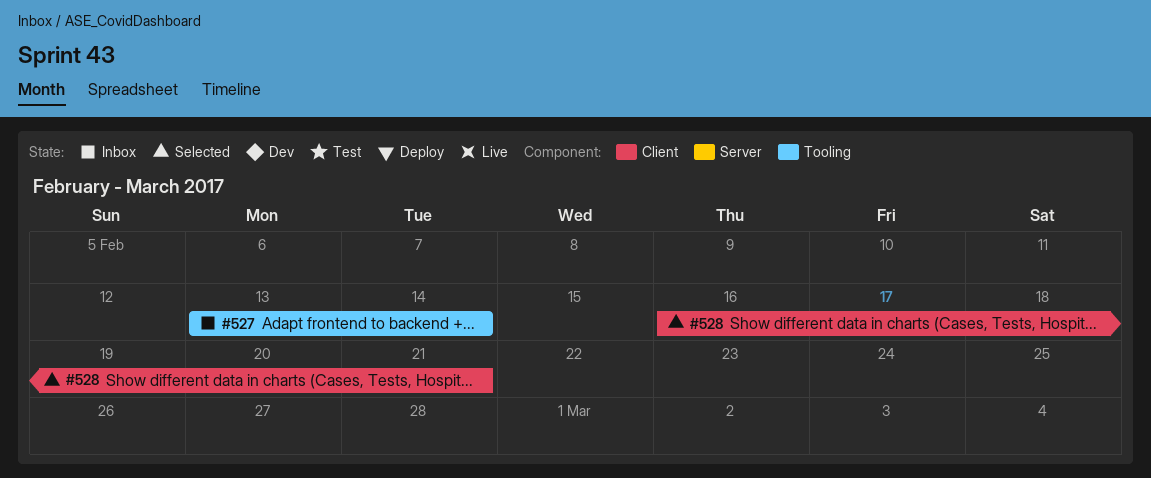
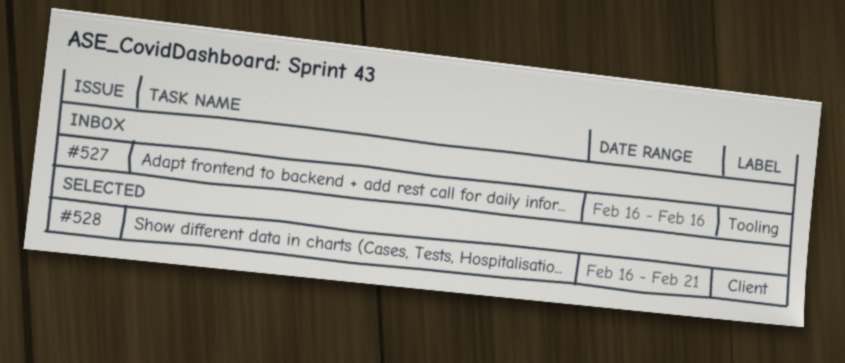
#527, start: Feb 13 -> Feb 16
#527, due: Feb 14 -> Feb 16

